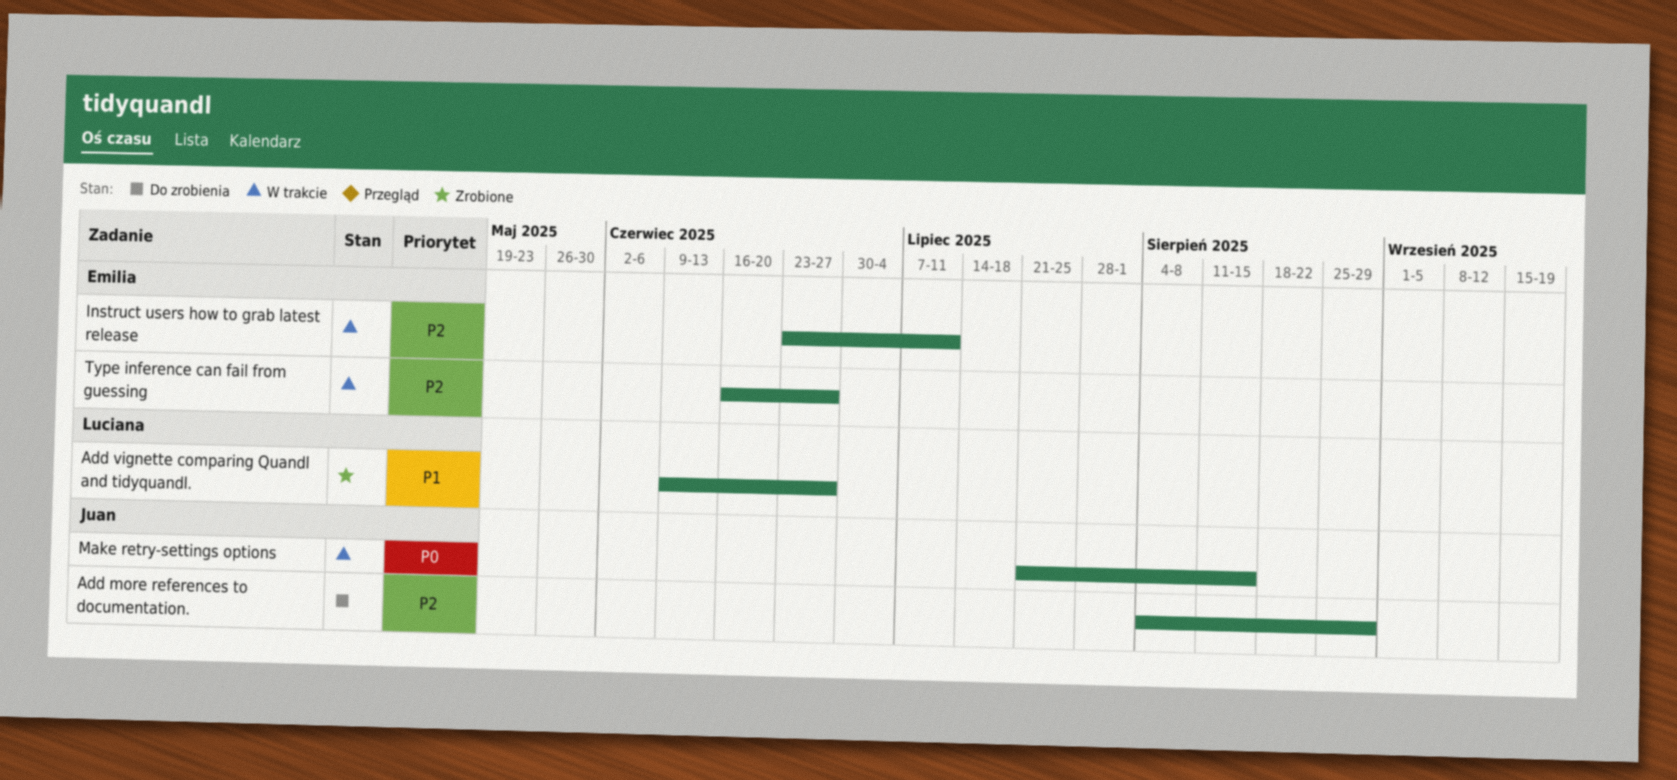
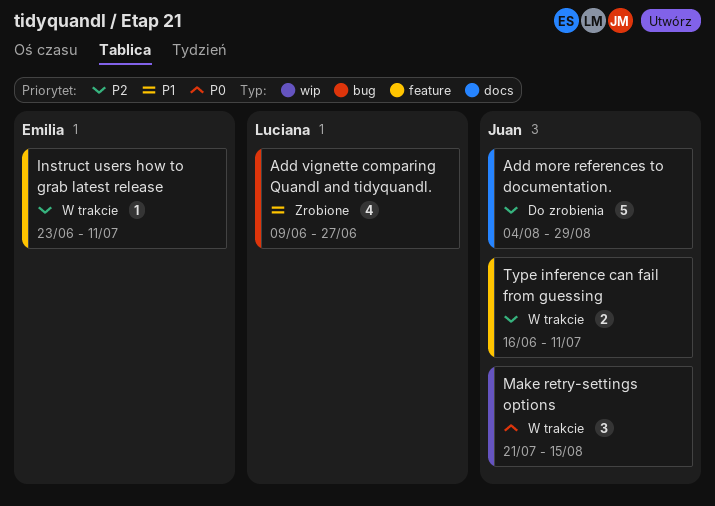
Type inference can fail from guessing, owner: Emilia -> Juan
Type inference can fail from guessing, due: Jun 27 -> Jul 11

